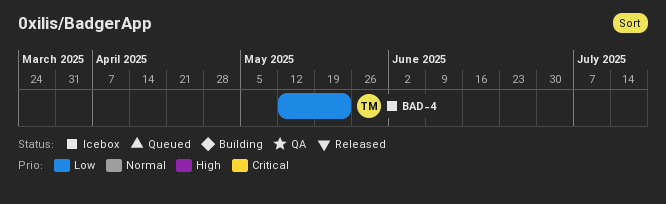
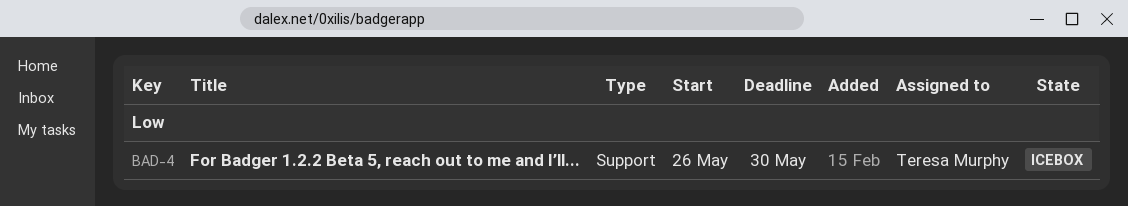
BAD-4, start: May 12 -> May 26
BAD-4, due: May 23 -> May 30

